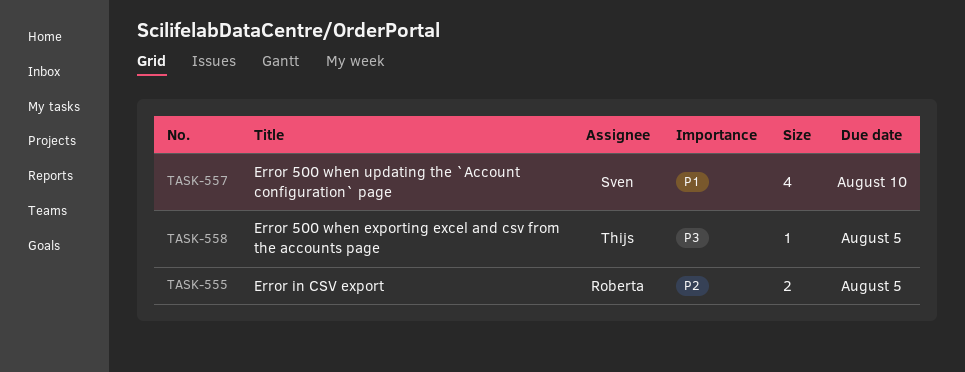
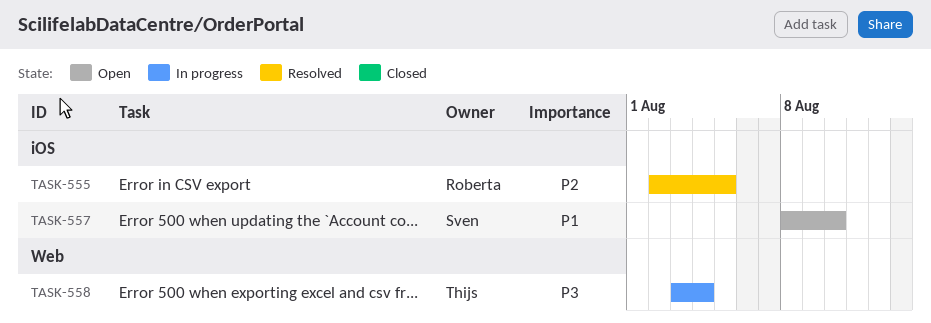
TASK-558, due: Aug 5 -> Aug 4

